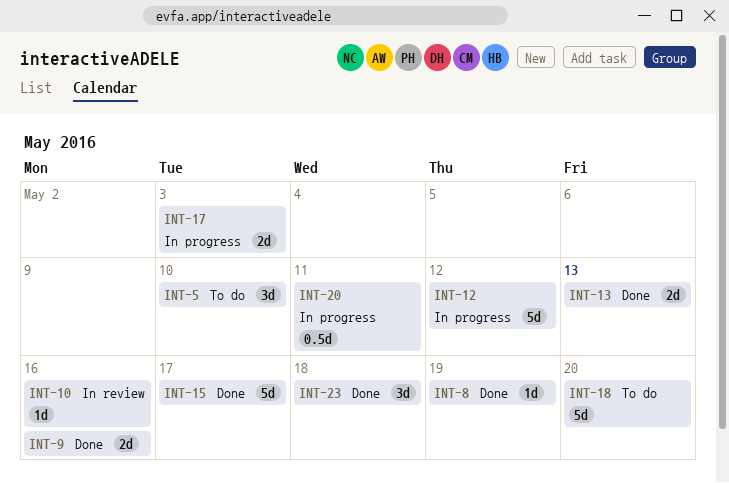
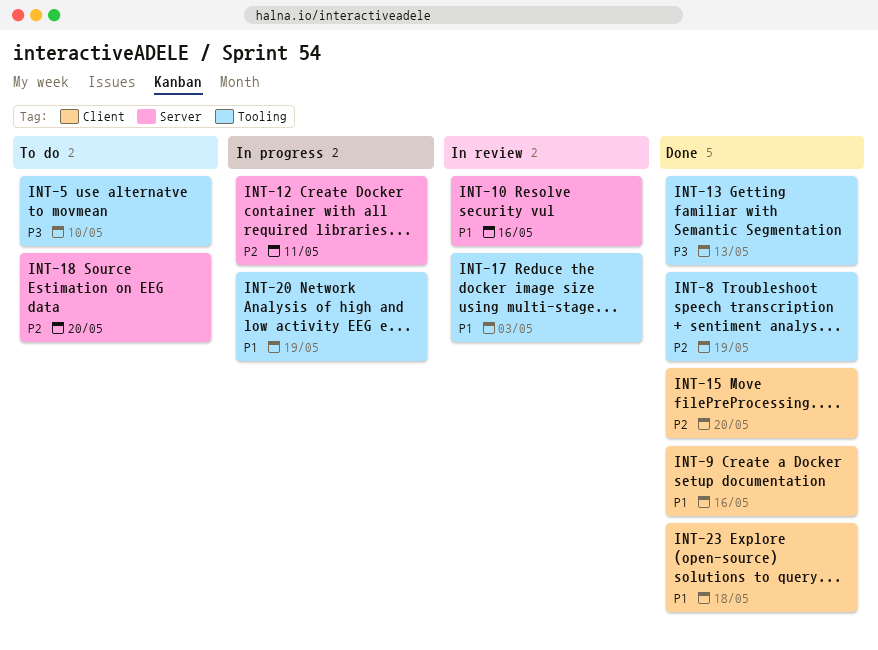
INT-12, due: May 12 -> May 11
INT-15, due: May 17 -> May 20
INT-17, status: In progress -> In review
INT-20, due: May 11 -> May 19

